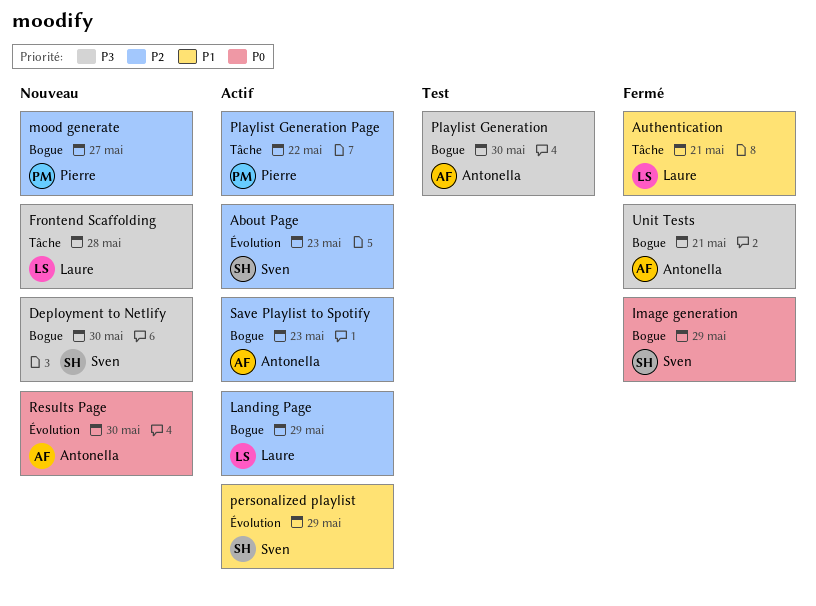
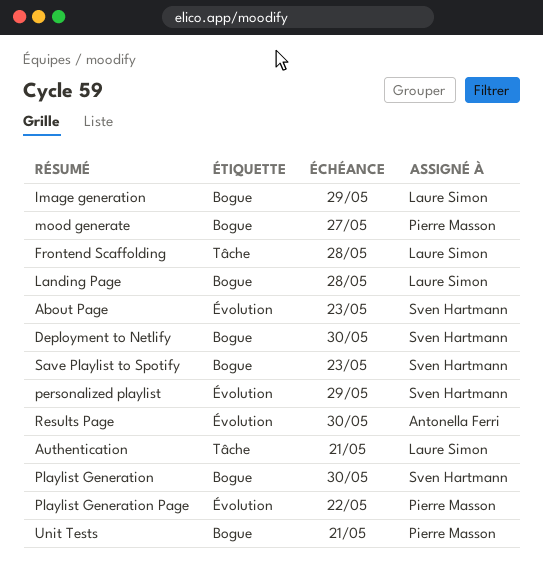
Image generation, owner: Sven Hartmann -> Laure Simon
Landing Page, due: May 29 -> May 28
Playlist Generation, owner: Antonella Ferri -> Sven Hartmann
Playlist Generation Page, label: Tâche -> Évolution
Save Playlist to Spotify, owner: Antonella Ferri -> Sven Hartmann
Unit Tests, owner: Antonella Ferri -> Pierre Masson

